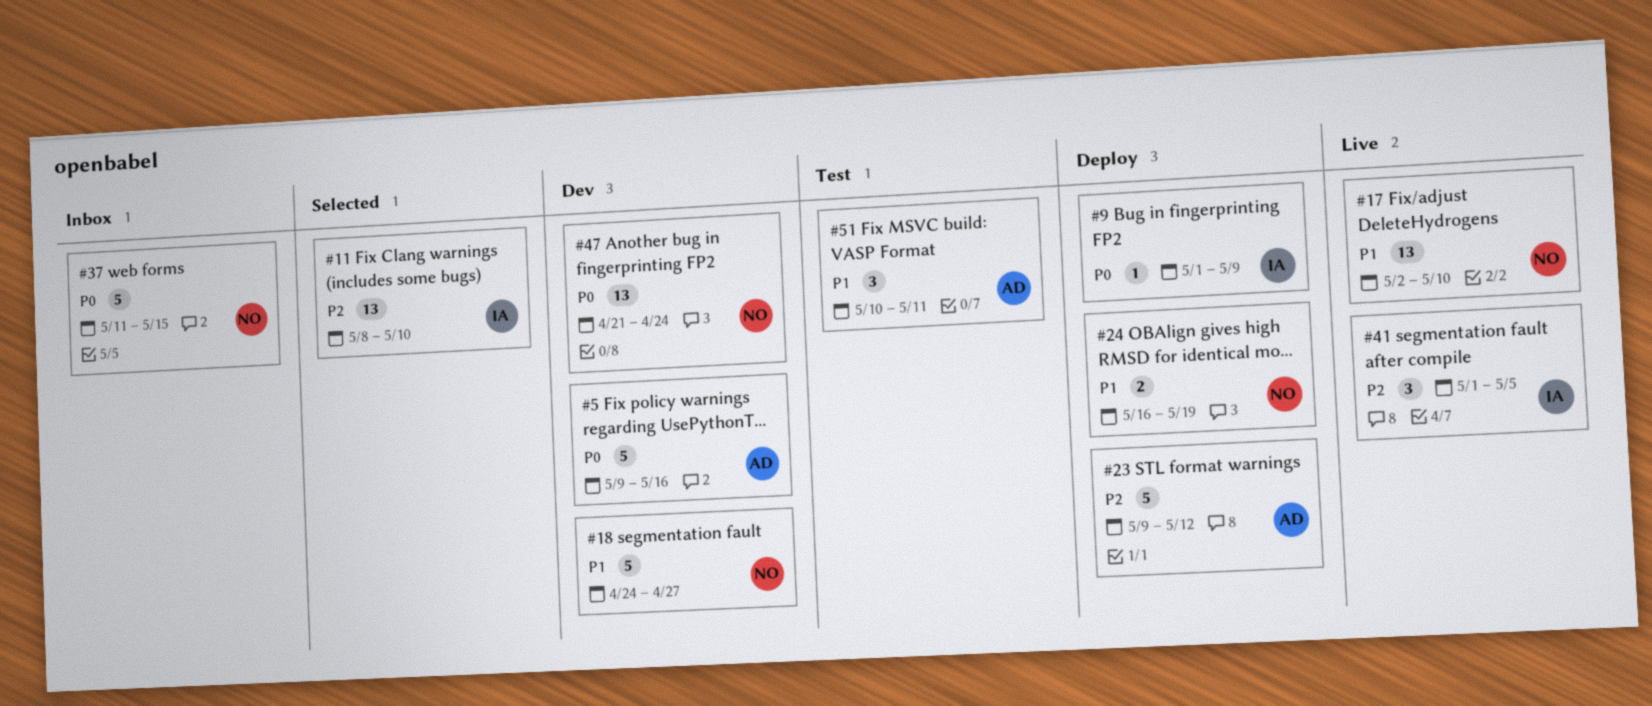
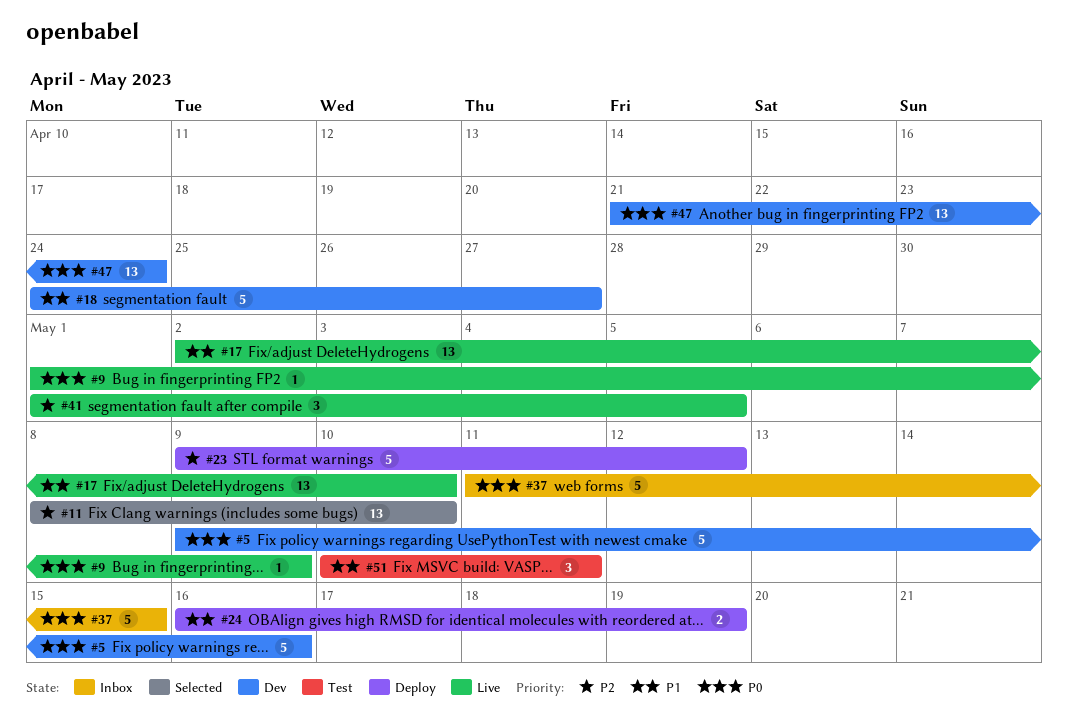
#9, status: Deploy -> Live

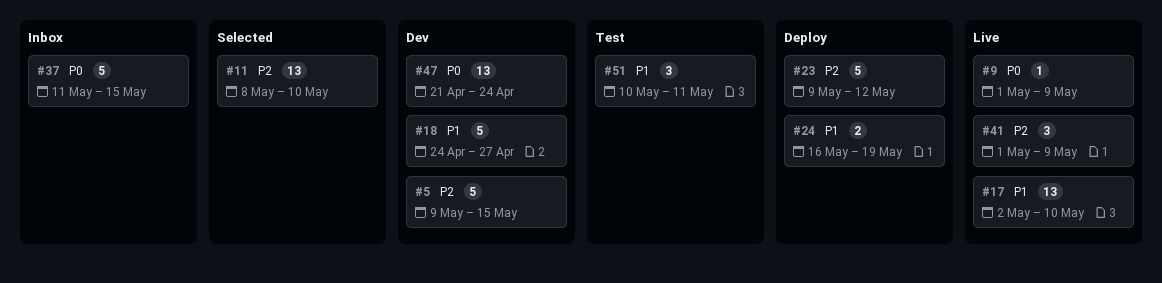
#5, priority: P0 -> P2
#5, due: May 16 -> May 15
#41, due: May 5 -> May 9

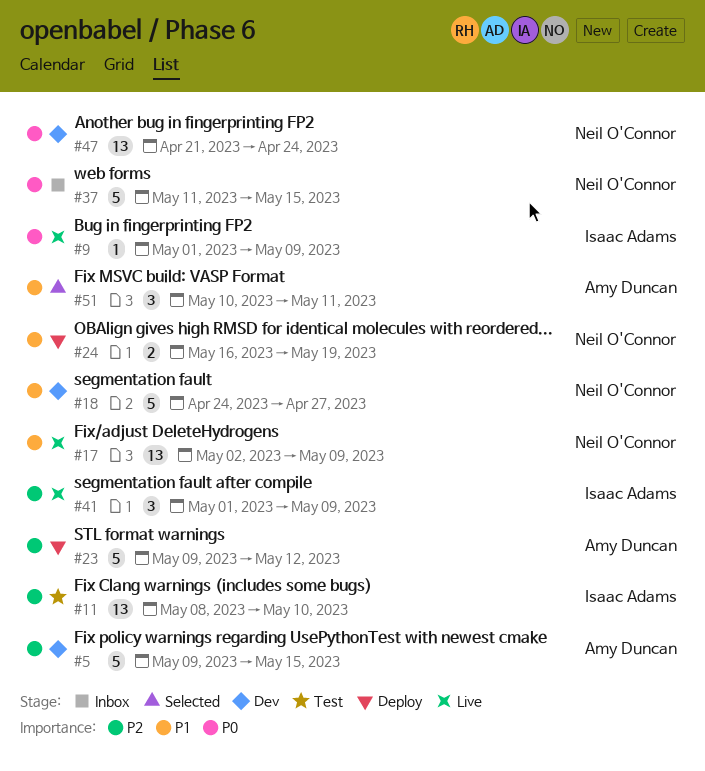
#11, status: Selected -> Test
#17, due: May 10 -> May 9
#51, status: Test -> Selected

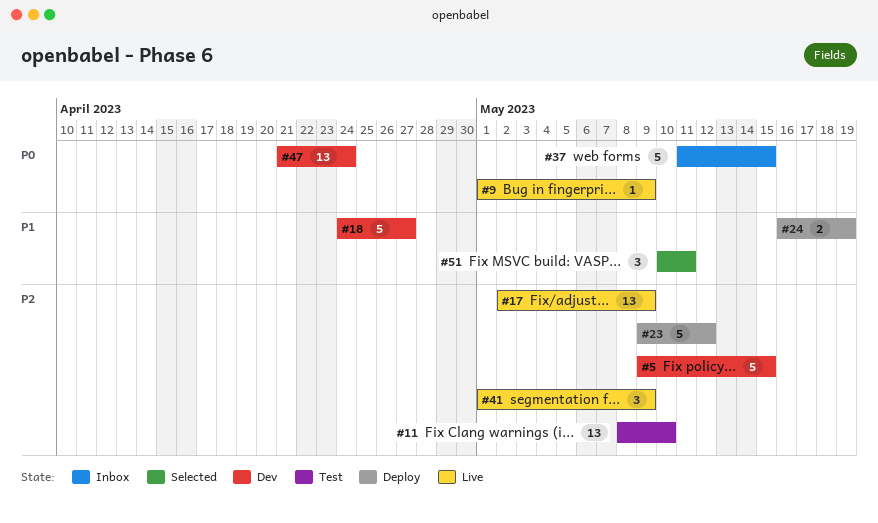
#17, priority: P1 -> P2

